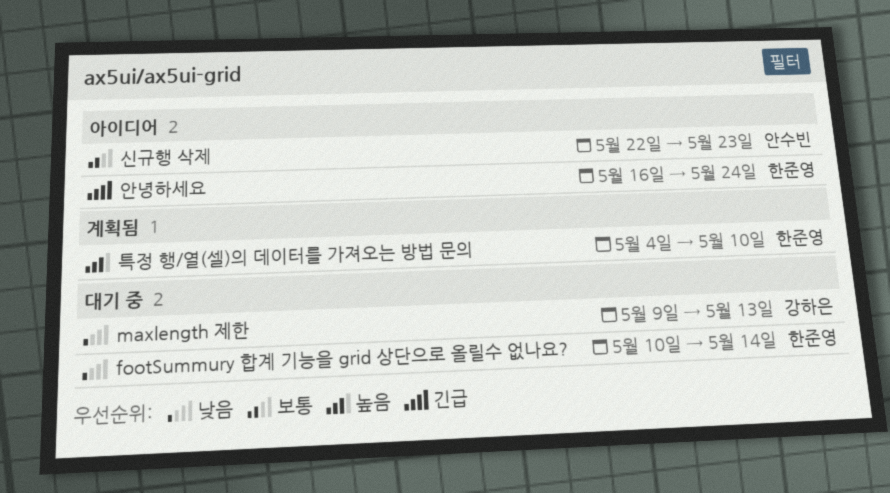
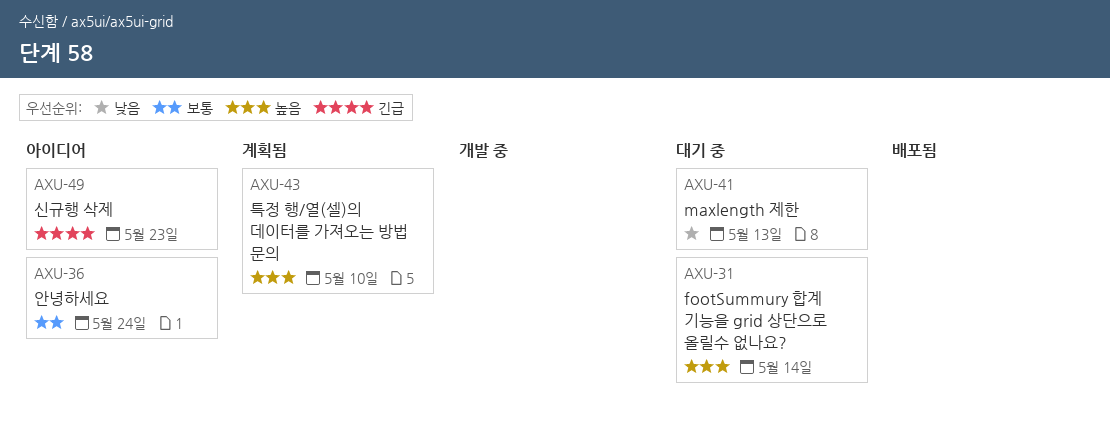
footSummury 합계 기능을 grid 상단으로 올릴수 없나요?, priority: 낮음 -> 높음
신규행 삭제, priority: 보통 -> 긴급
안녕하세요, priority: 긴급 -> 보통

